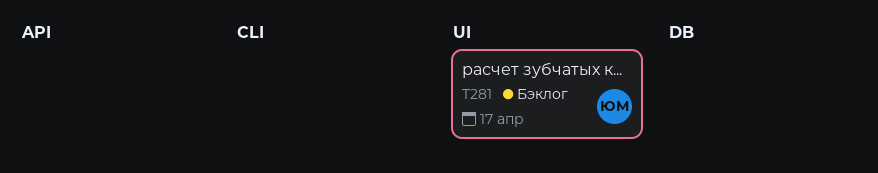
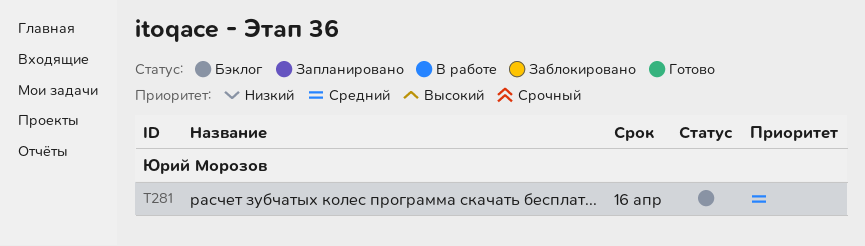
T281, due: Apr 17 -> Apr 16

